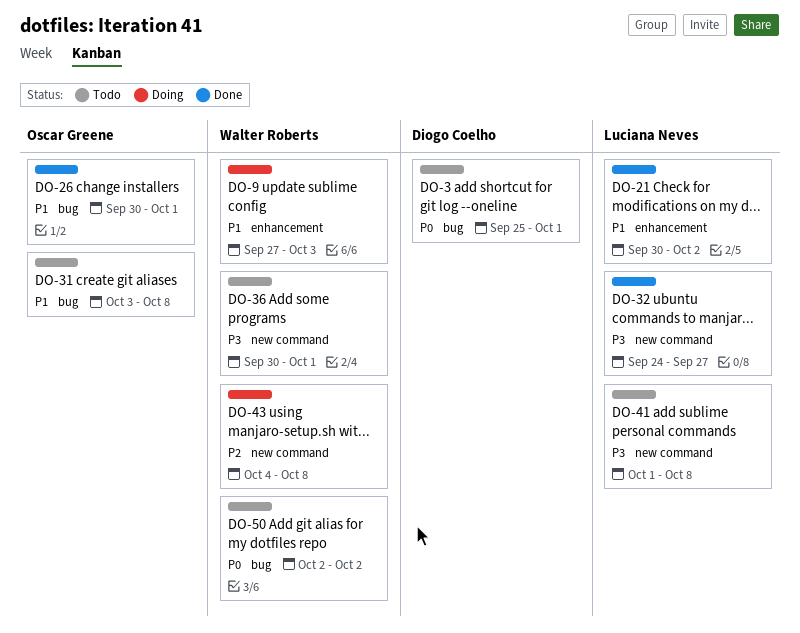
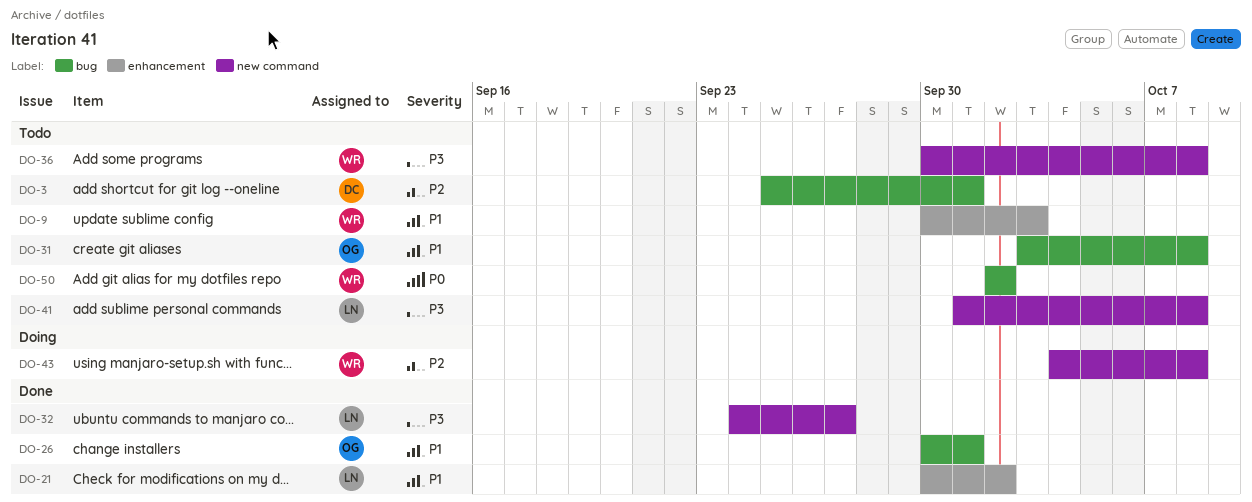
DO-3, priority: P0 -> P2
DO-9, status: Doing -> Todo
DO-9, start: Sep 27 -> Sep 30
DO-36, due: Oct 1 -> Oct 8

